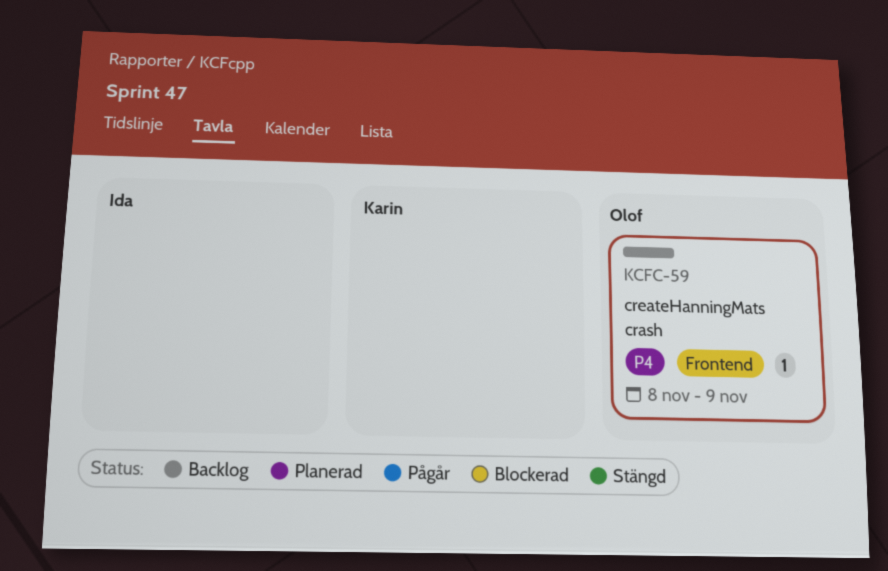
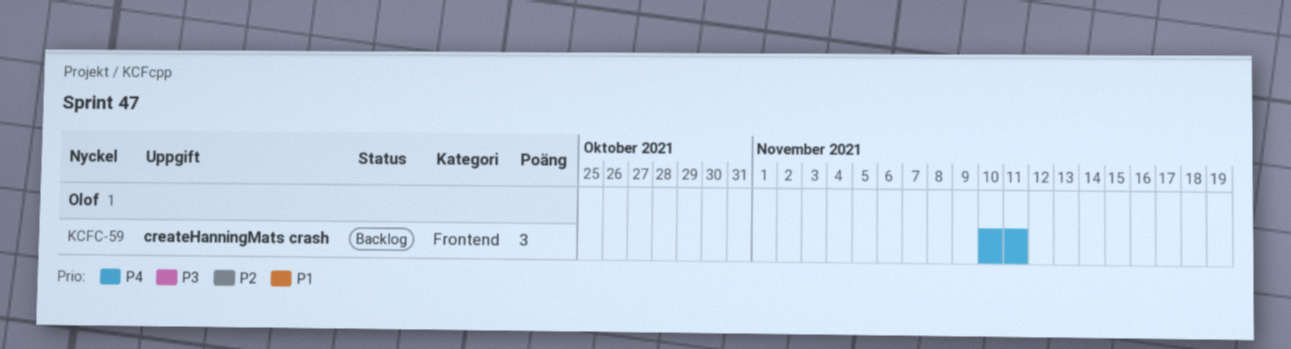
KCFC-59, estimate: 1 -> 3
KCFC-59, start: Nov 8 -> Nov 10
KCFC-59, due: Nov 9 -> Nov 11

